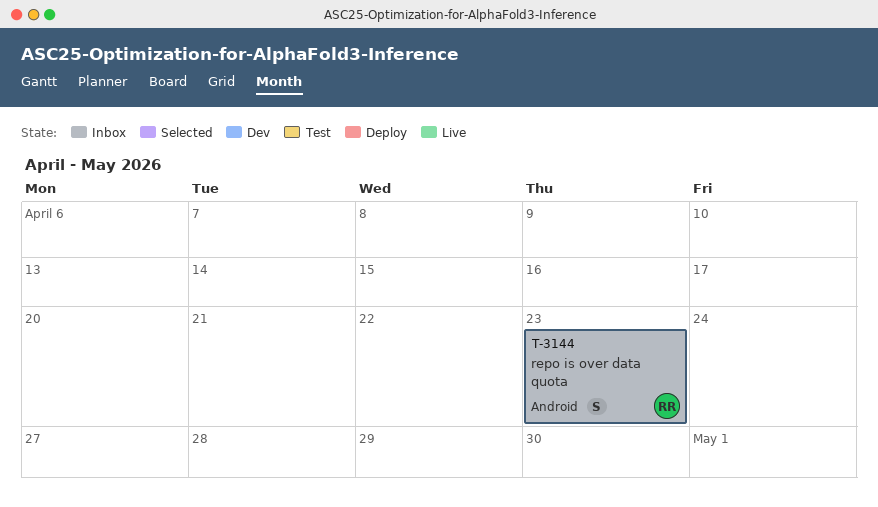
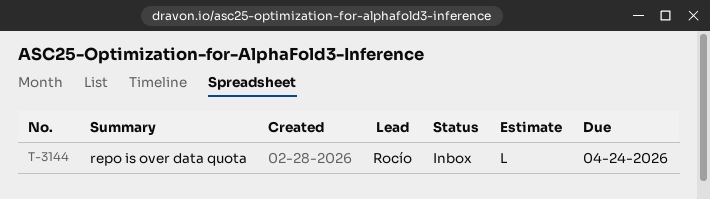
T-3144, estimate: S -> L
T-3144, due: Apr 23 -> Apr 24

